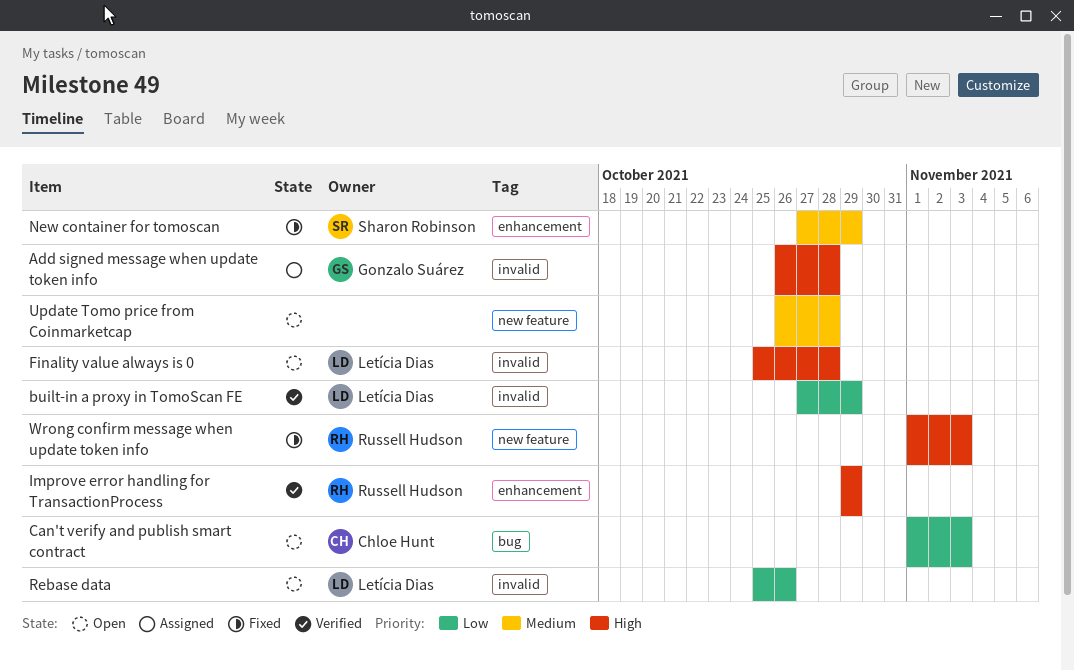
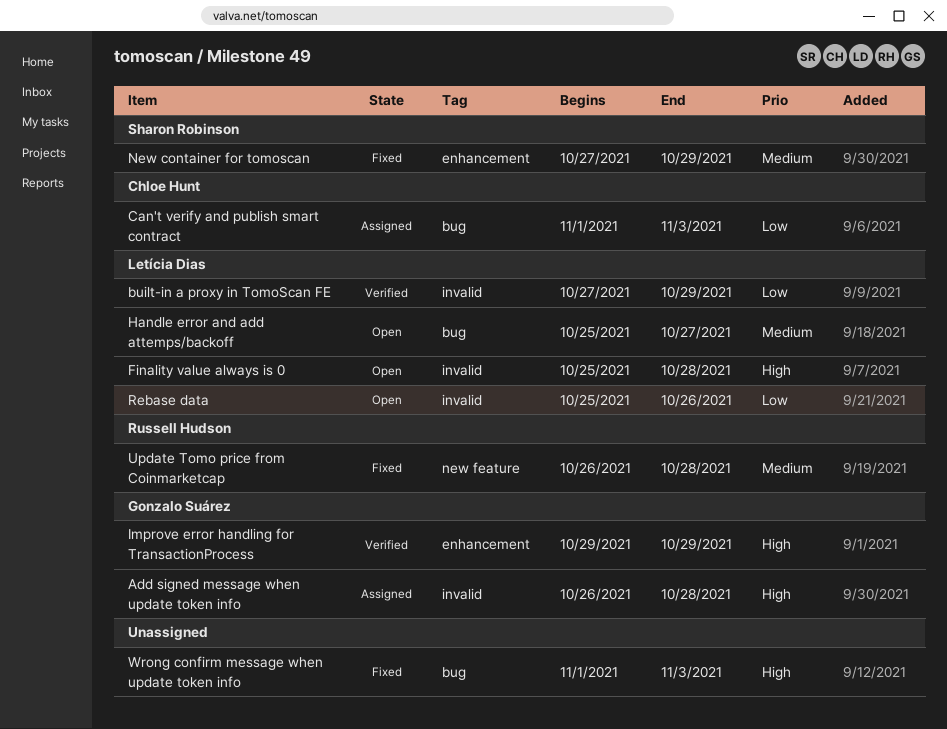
Can't verify and publish smart contract, status: Open -> Assigned
Handle error and add attemps/backoff: none -> present
Improve error handling for TransactionProcess, owner: Russell Hudson -> Gonzalo Suárez
Update Tomo price from Coinmarketcap, status: Open -> Fixed
Update Tomo price from Coinmarketcap, owner: none -> Russell Hudson
Wrong confirm message when update token info, owner: Russell Hudson -> none
Wrong confirm message when update token info, label: new feature -> bug

